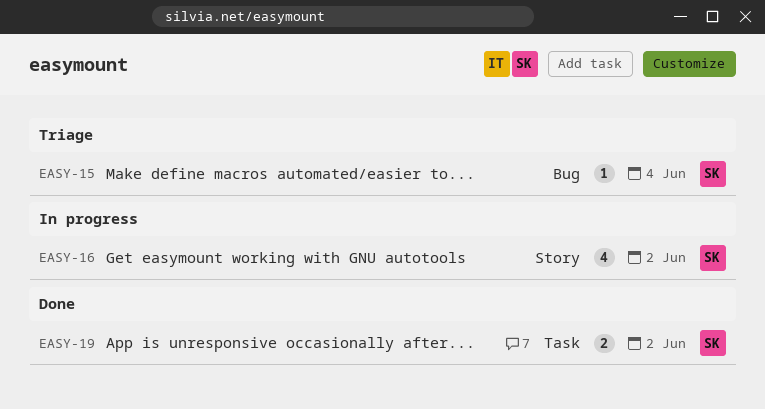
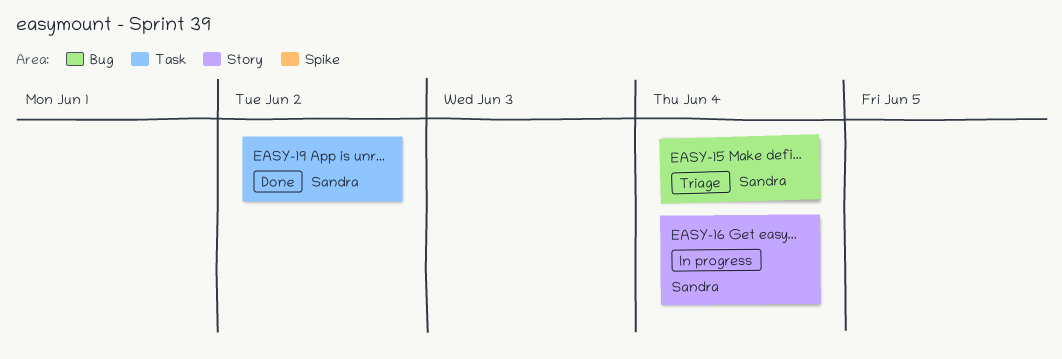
EASY-16, due: Jun 2 -> Jun 4

